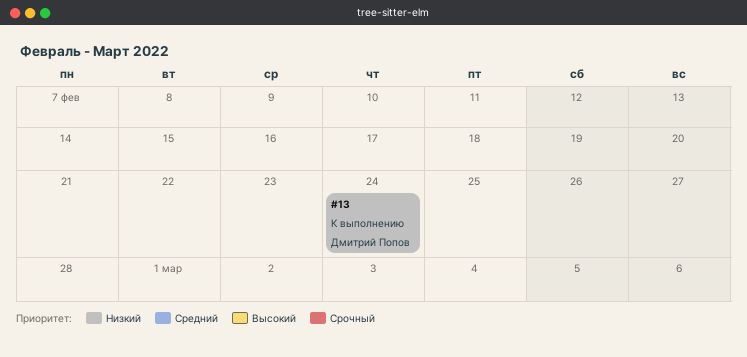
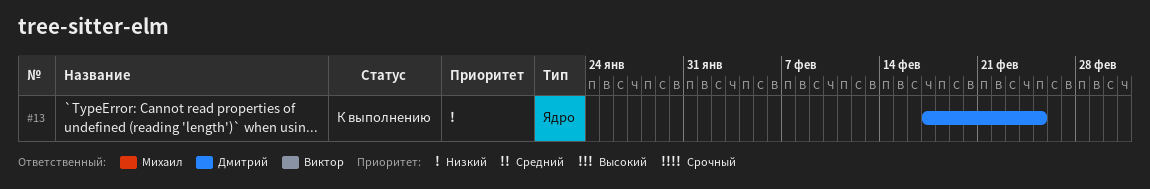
#13, due: Feb 24 -> Feb 25

